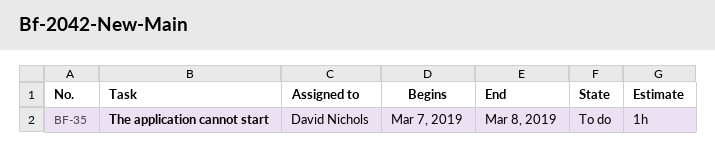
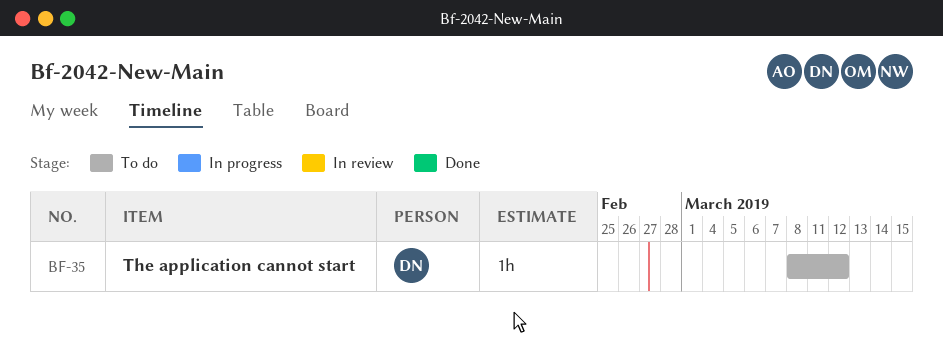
BF-35, start: Mar 7 -> Mar 8
BF-35, due: Mar 8 -> Mar 12

